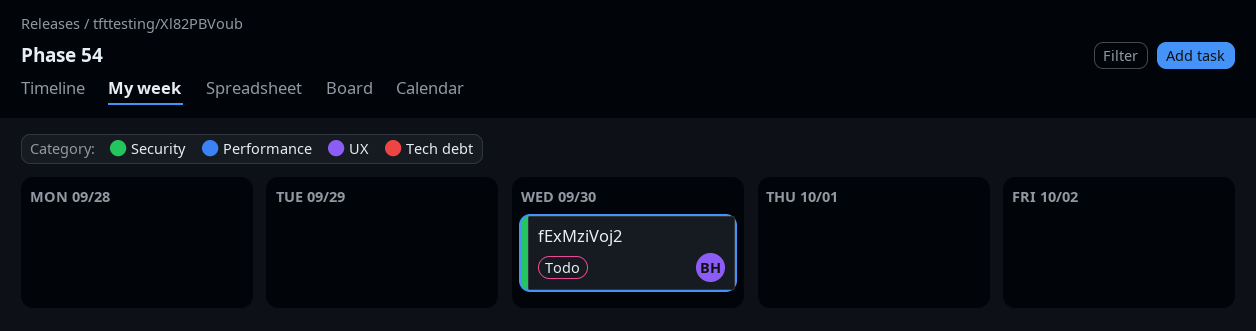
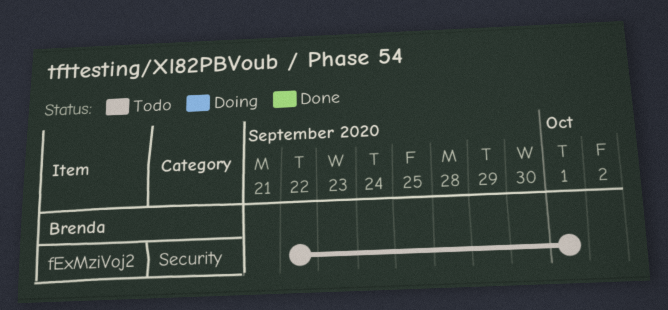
fExMziVoj2, due: Sep 30 -> Oct 1

